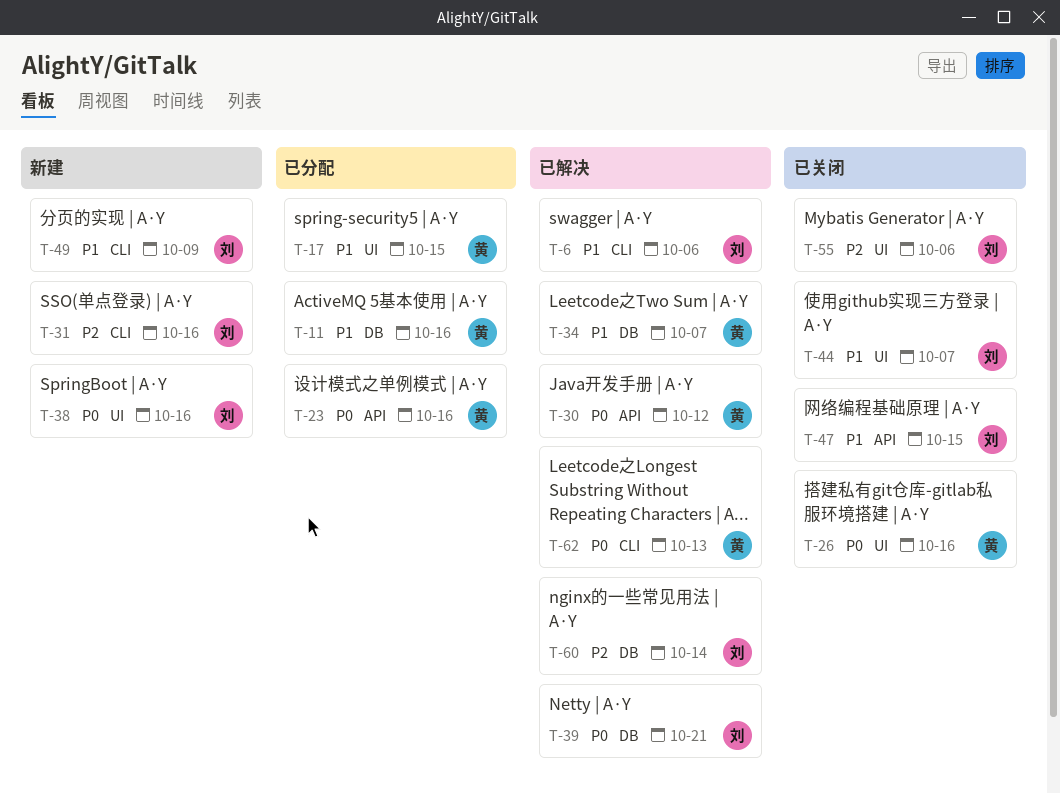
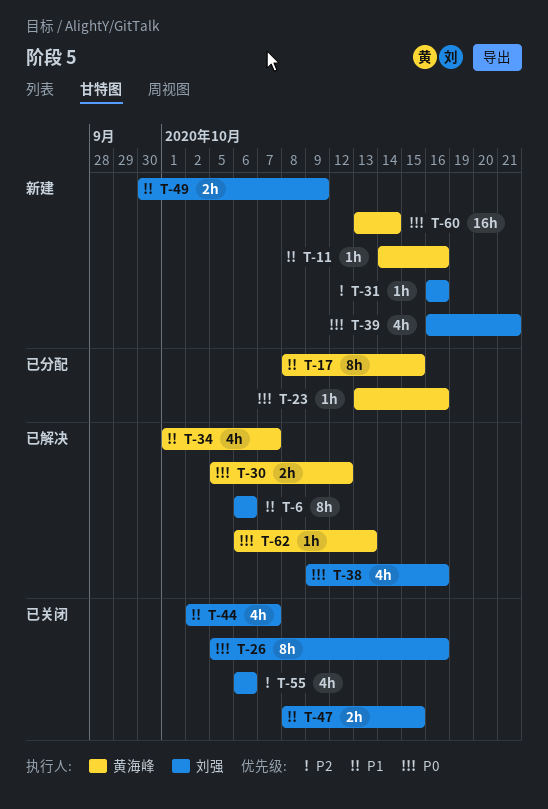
T-11, status: 已分配 -> 新建
T-26, owner: 黄海峰 -> 刘强
T-38, status: 新建 -> 已解决
T-39, status: 已解决 -> 新建
T-60, status: 已解决 -> 新建
T-60, owner: 刘强 -> 黄海峰
T-60, priority: P2 -> P0

